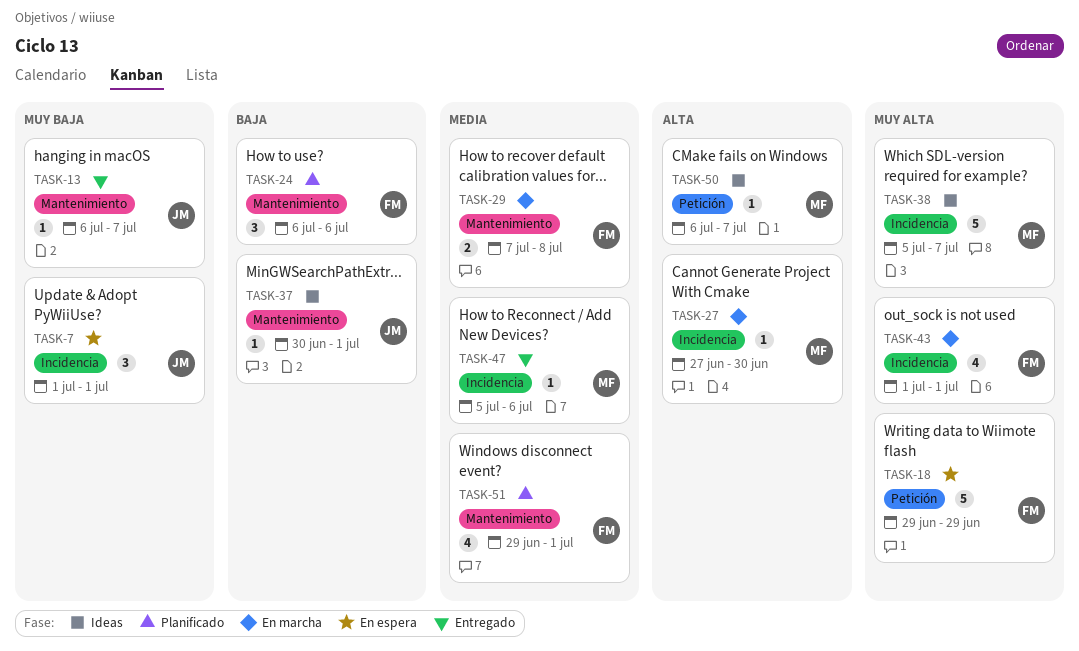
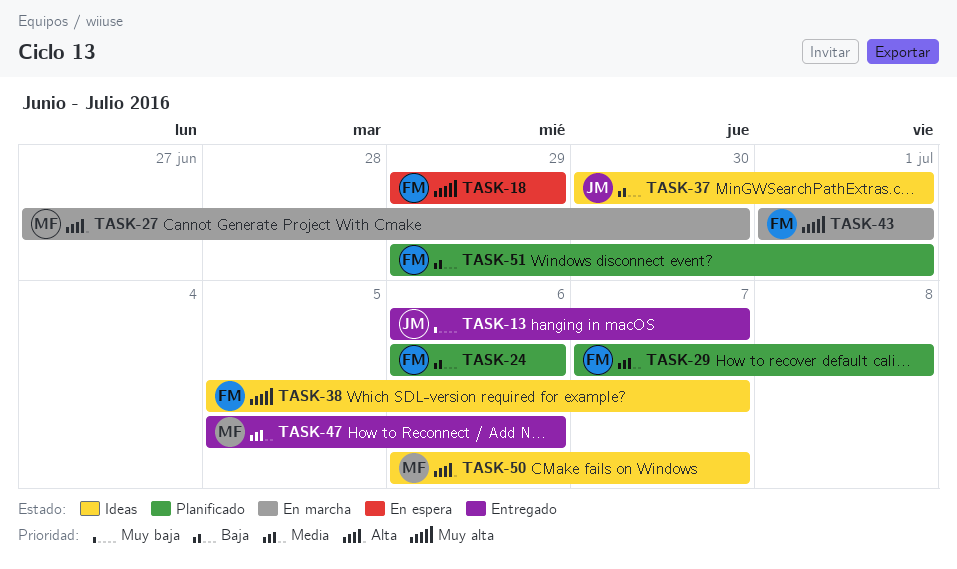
TASK-7: present -> none
TASK-29, status: En marcha -> Planificado
TASK-38, owner: MF -> FM
TASK-51, priority: Media -> Baja

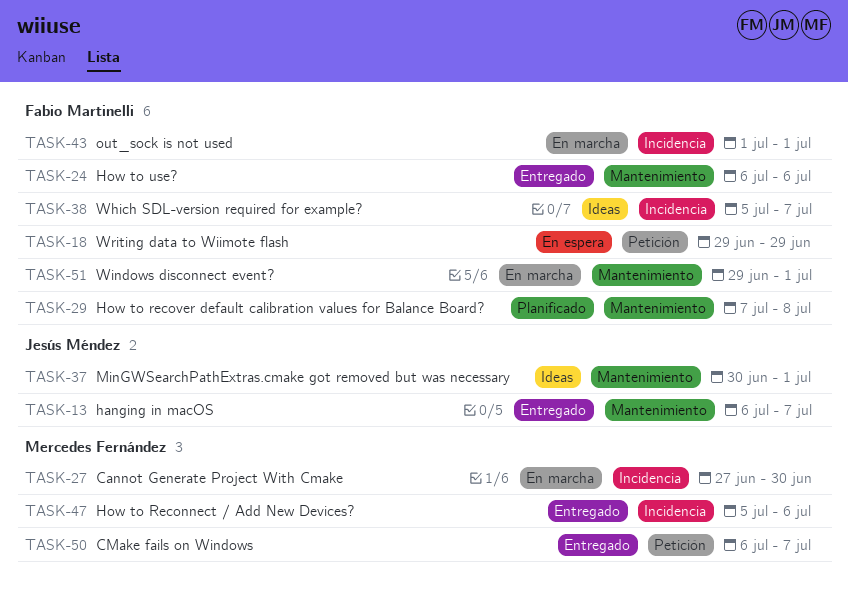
TASK-24, status: Planificado -> Entregado
TASK-50, status: Ideas -> Entregado
TASK-51, status: Planificado -> En marcha

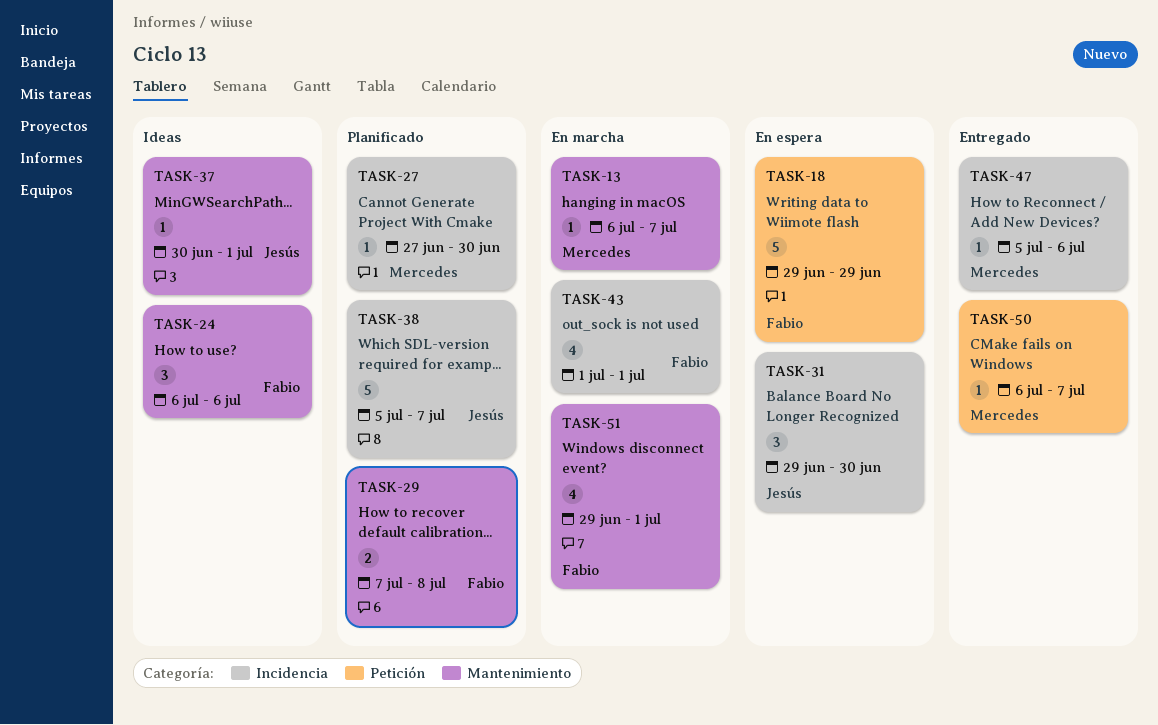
TASK-13, status: Entregado -> En marcha
TASK-13, owner: Jesús Méndez -> Mercedes Fernández
TASK-24, status: Entregado -> Ideas
TASK-27, status: En marcha -> Planificado
TASK-31: none -> present
TASK-38, status: Ideas -> Planificado
TASK-38, owner: Fabio Martinelli -> Jesús Méndez

